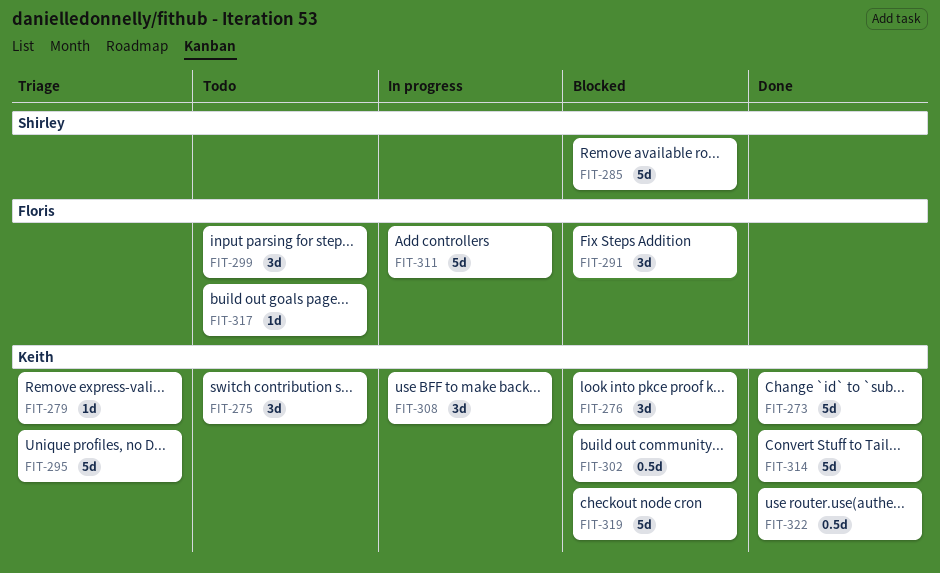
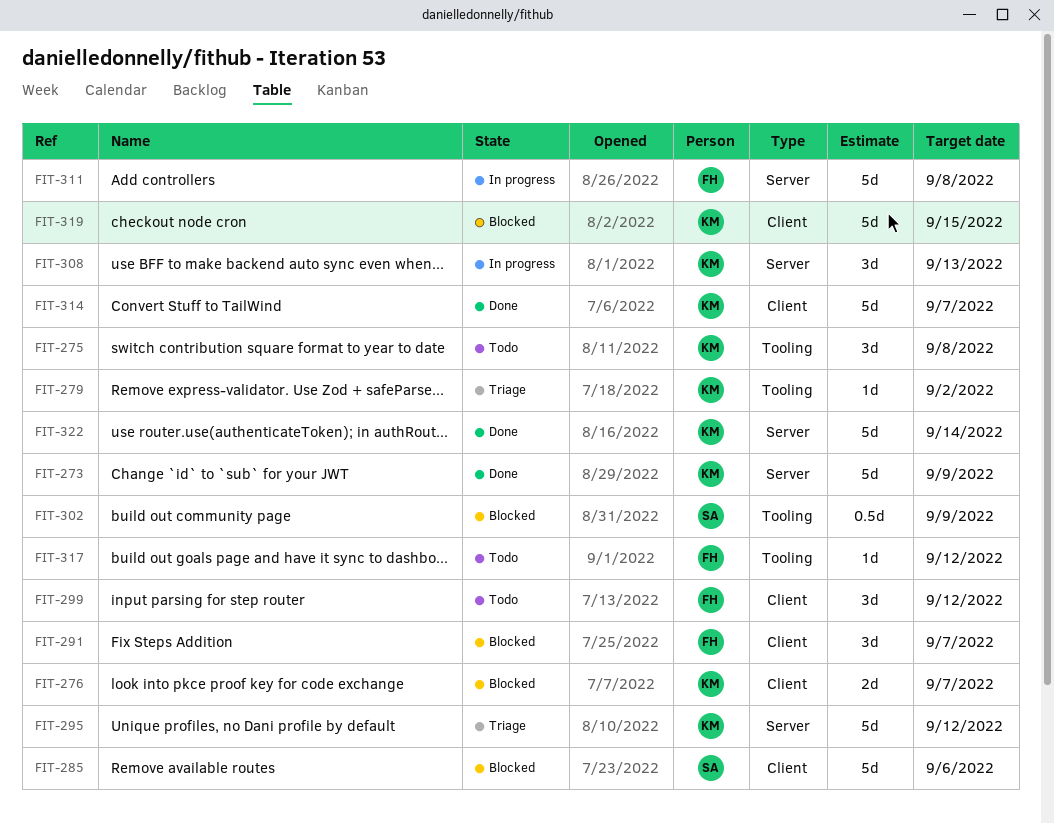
FIT-276, estimate: 3d -> 2d
FIT-302, owner: Keith -> Shirley
FIT-322, estimate: 0.5d -> 5d

